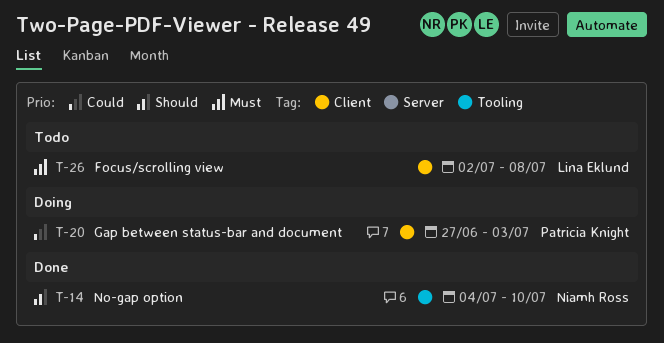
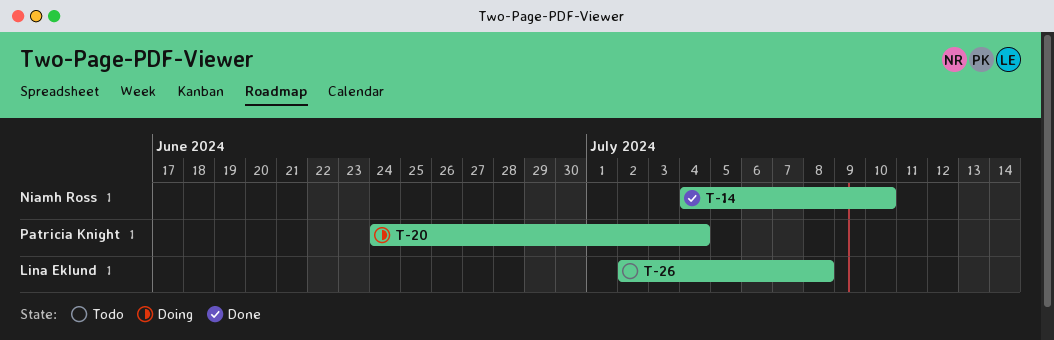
T-20, start: Jun 27 -> Jun 24
T-20, due: Jul 3 -> Jul 4

